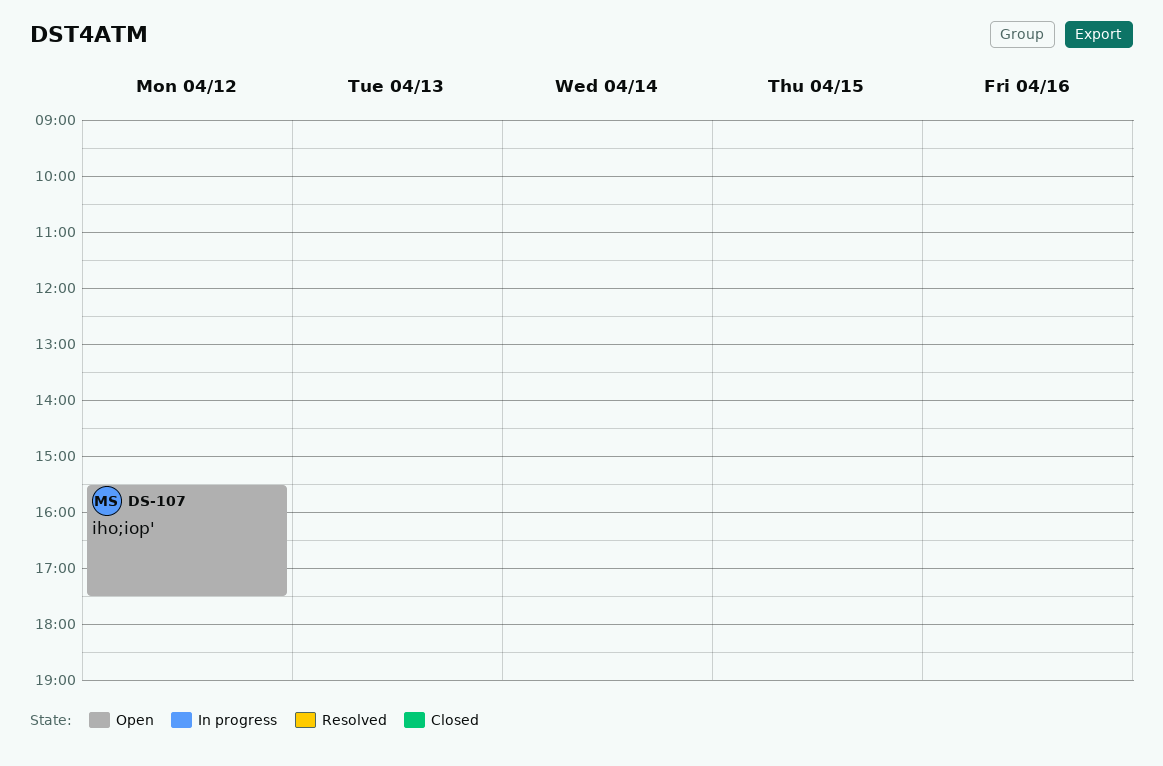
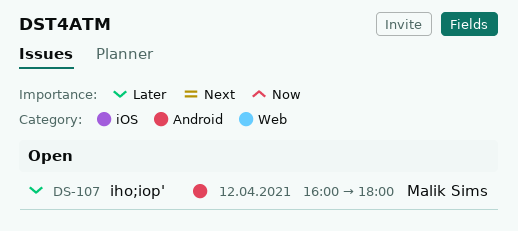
DS-107, begins: 15:30 -> 16:00
DS-107, ends: 17:30 -> 18:00

